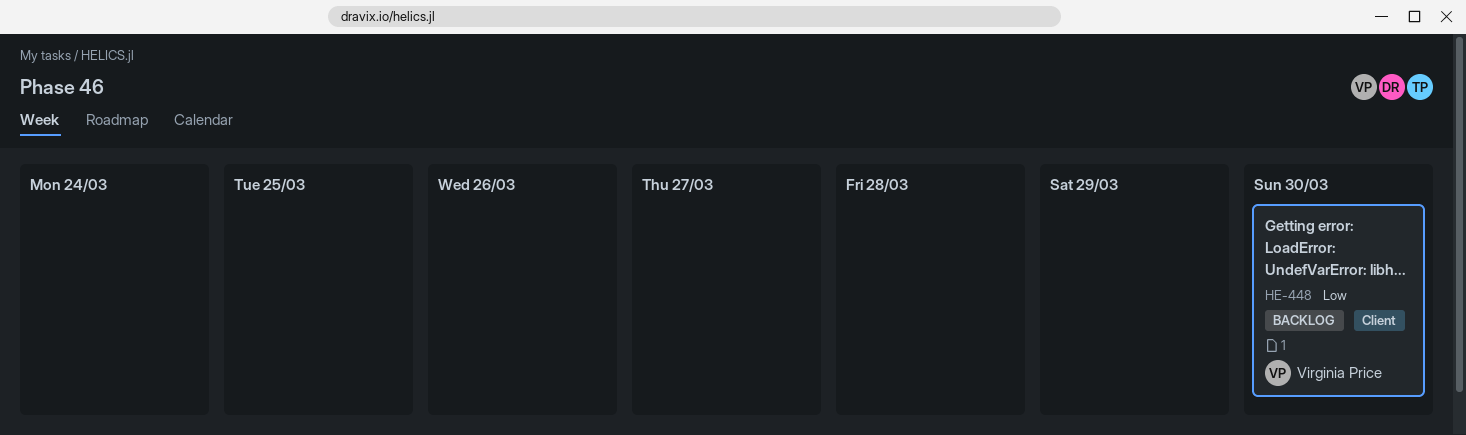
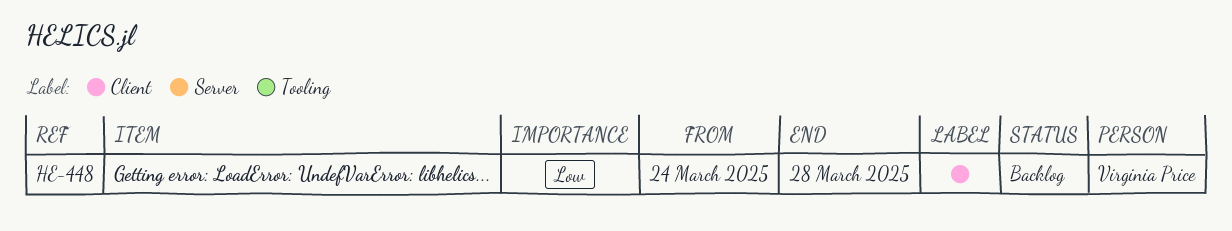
HE-448, due: Mar 30 -> Mar 28

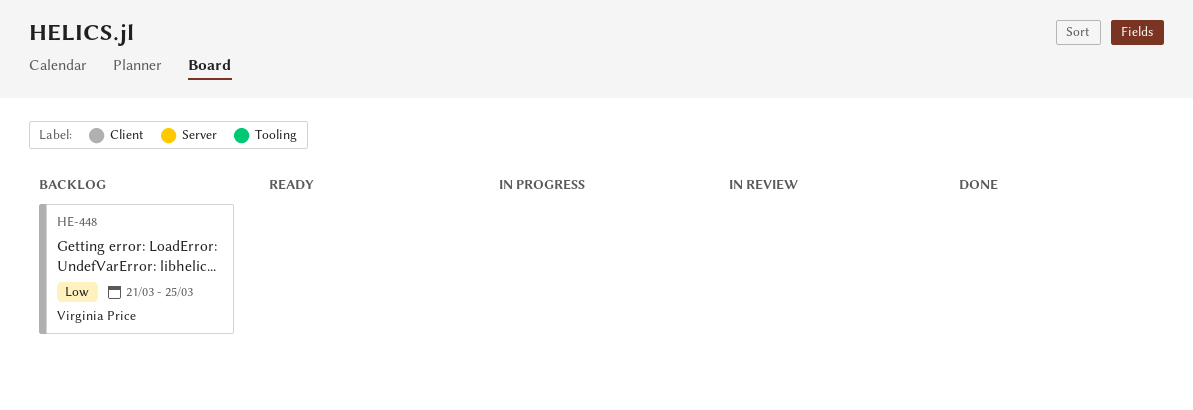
HE-448, start: Mar 24 -> Mar 21
HE-448, due: Mar 28 -> Mar 25

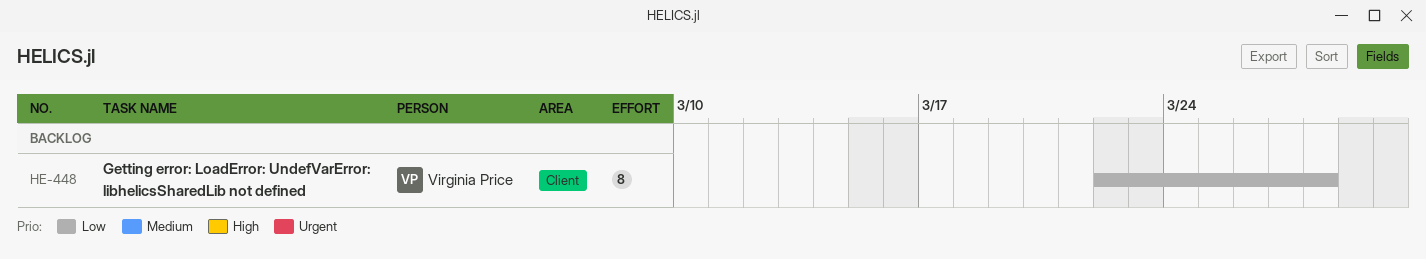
HE-448, start: Mar 21 -> Mar 22
HE-448, due: Mar 25 -> Mar 28

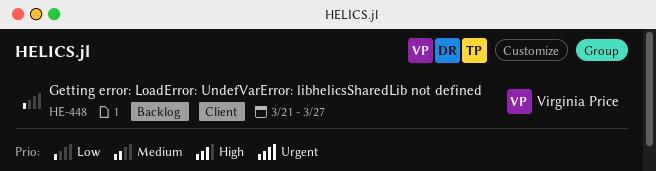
HE-448, start: Mar 22 -> Mar 21
HE-448, due: Mar 28 -> Mar 27

